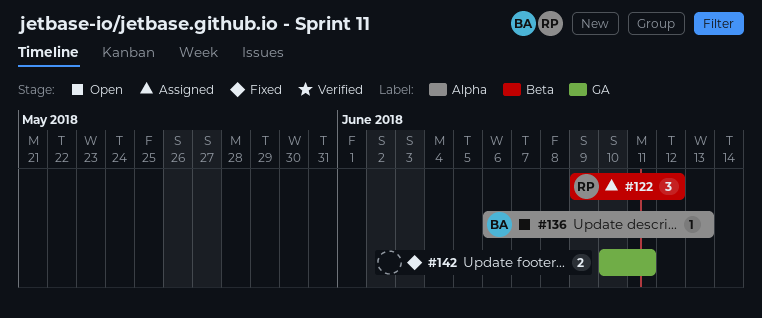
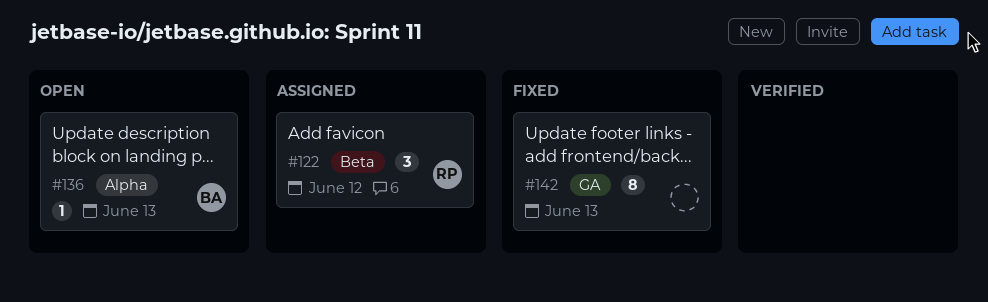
#142, estimate: 2 -> 8
#142, due: Jun 11 -> Jun 13

